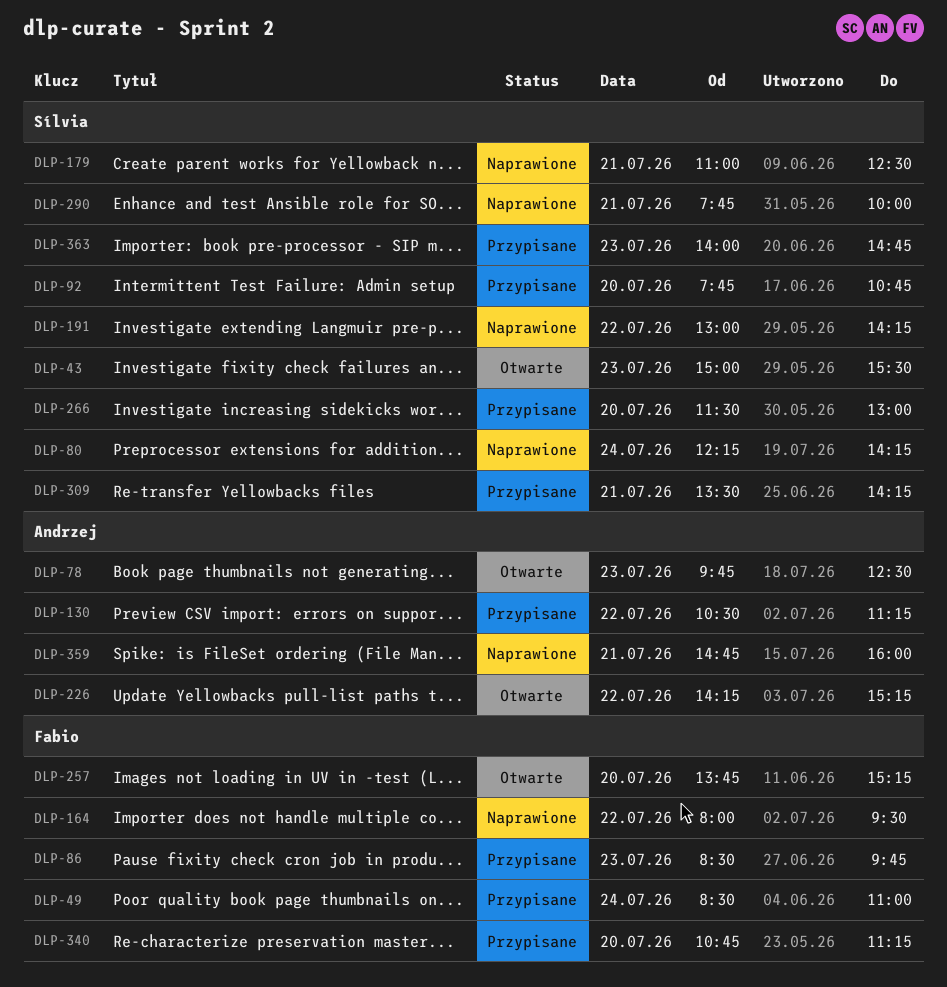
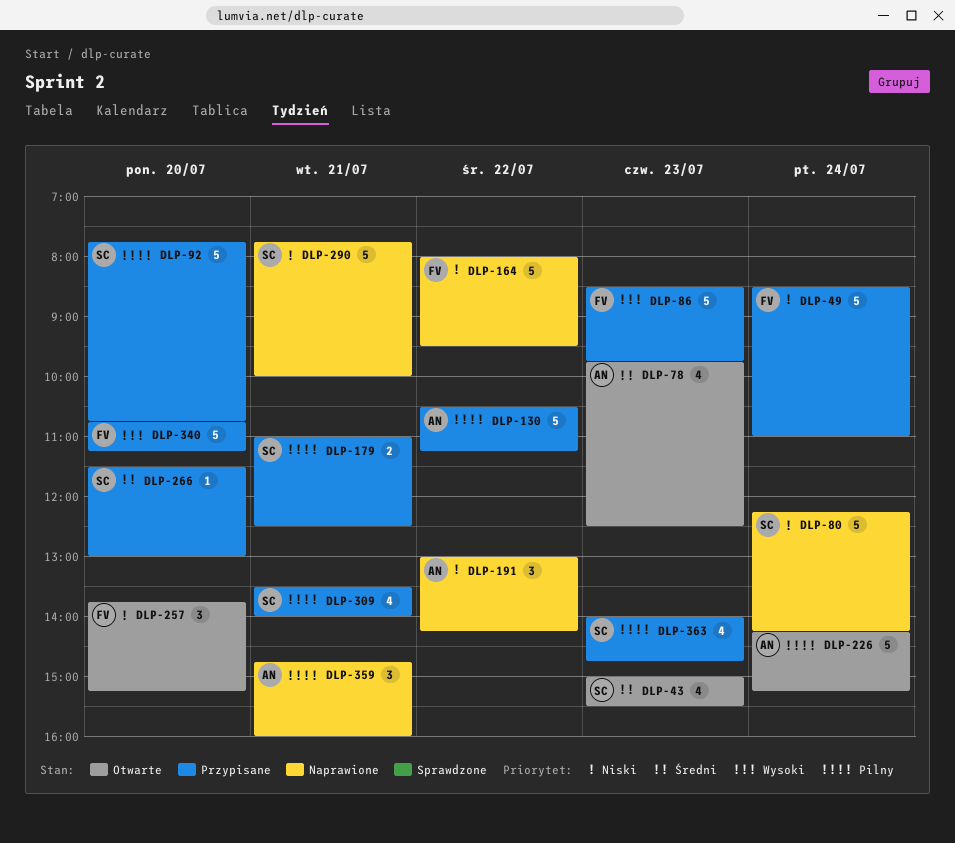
DLP-179, status: Naprawione -> Przypisane
DLP-191, owner: Sílvia -> Andrzej
DLP-226, day: Jul 22 -> Jul 24
DLP-309, ends: 14:15 -> 14:00

